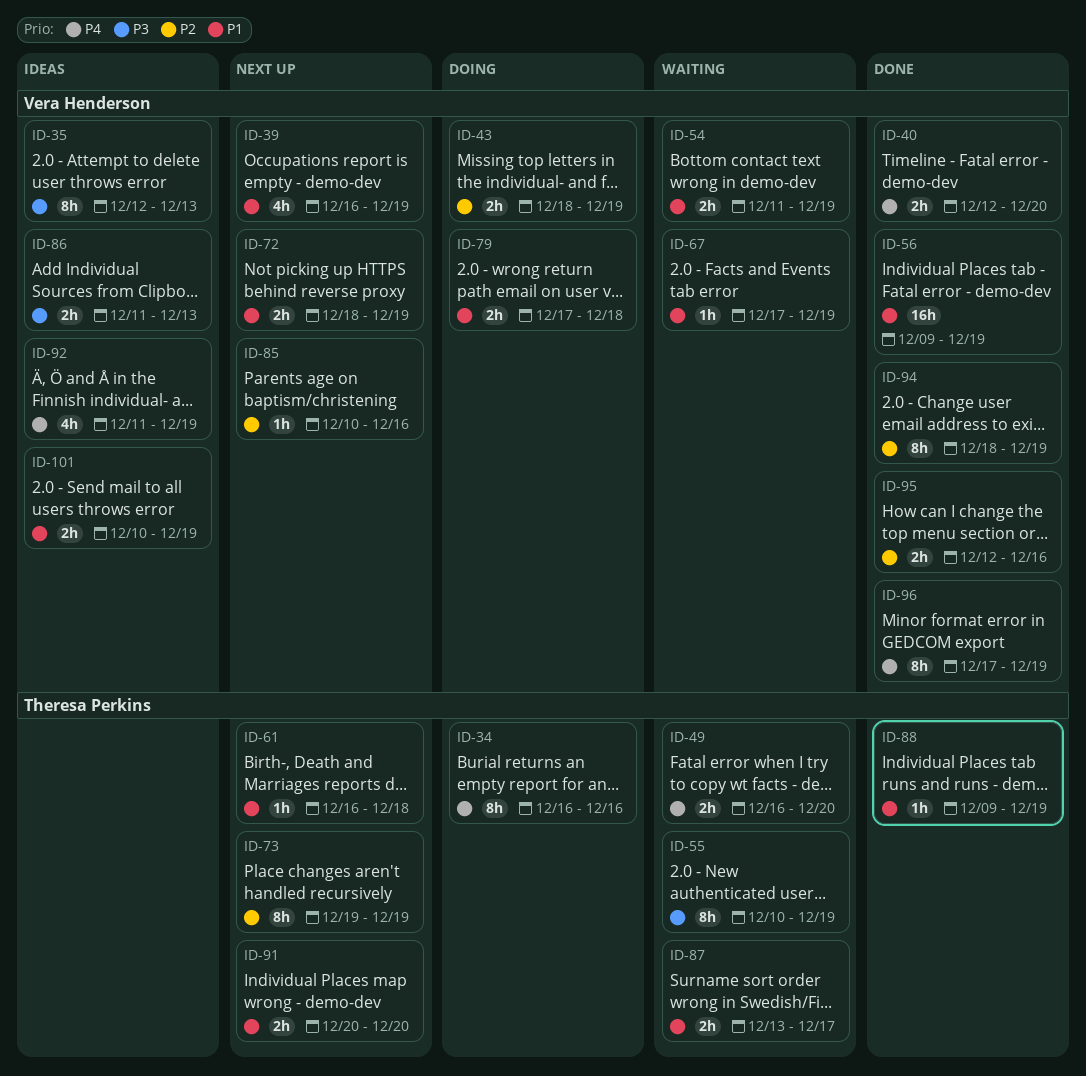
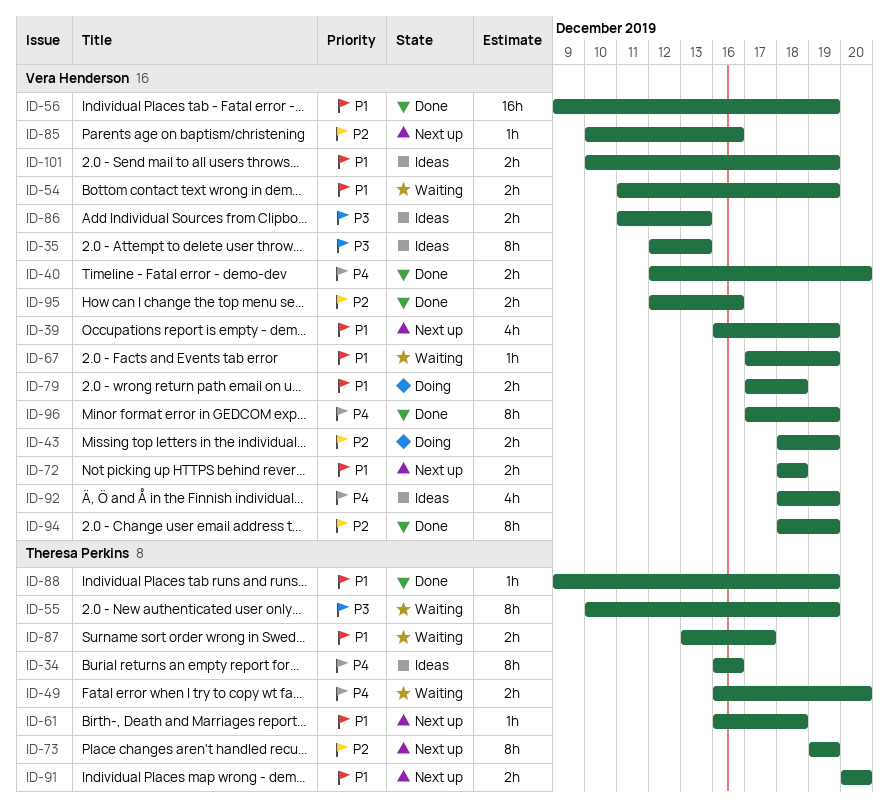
ID-34, status: Doing -> Ideas
ID-72, due: Dec 19 -> Dec 18
ID-92, start: Dec 11 -> Dec 18

